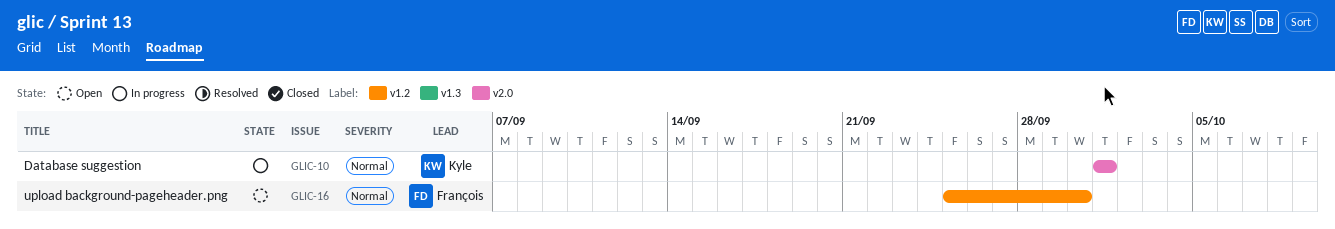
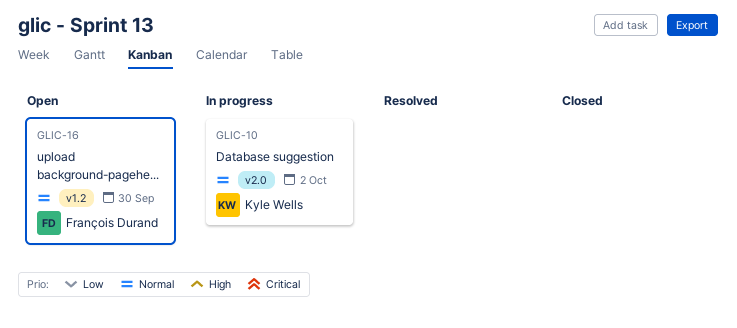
GLIC-10, due: Oct 1 -> Oct 2

